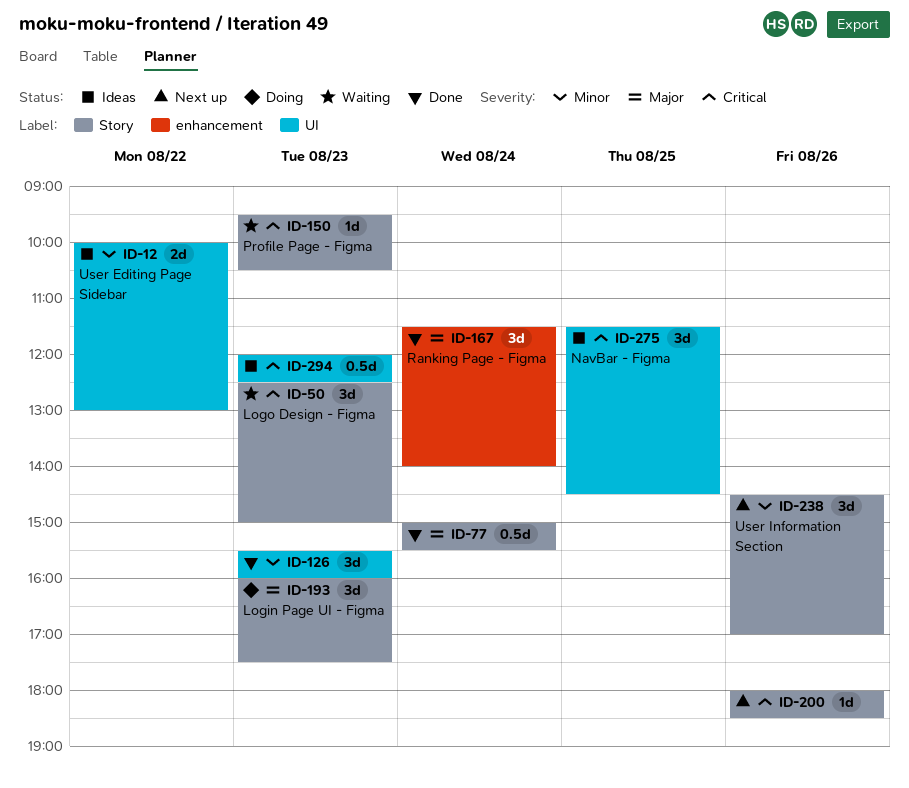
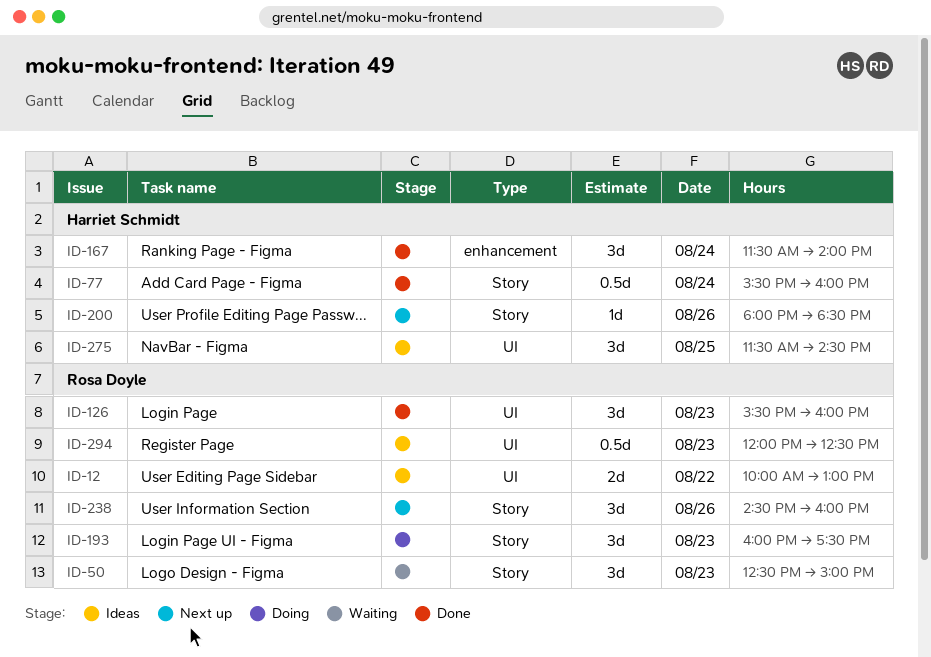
ID-77, begins: 15:00 -> 15:30
ID-77, ends: 15:30 -> 16:00
ID-150: present -> none
ID-238, ends: 17:00 -> 16:00

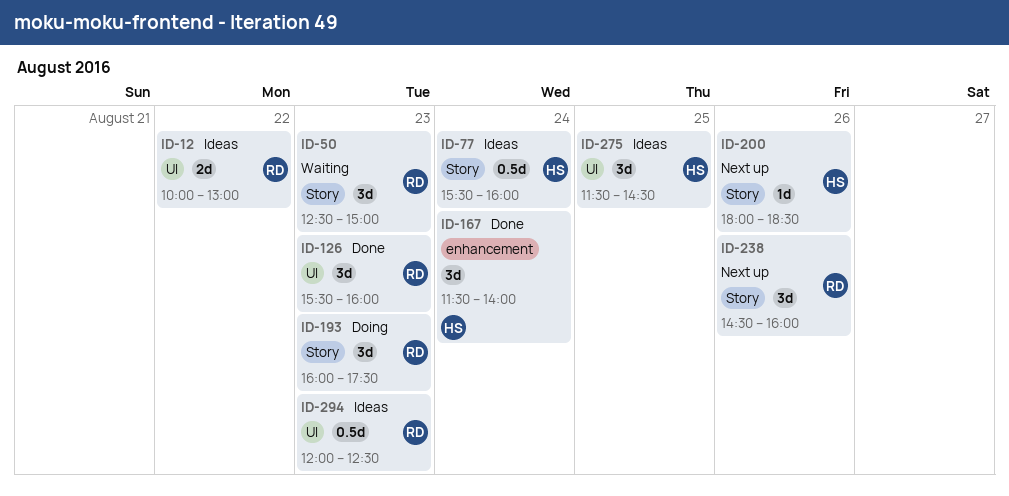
ID-77, status: Done -> Ideas

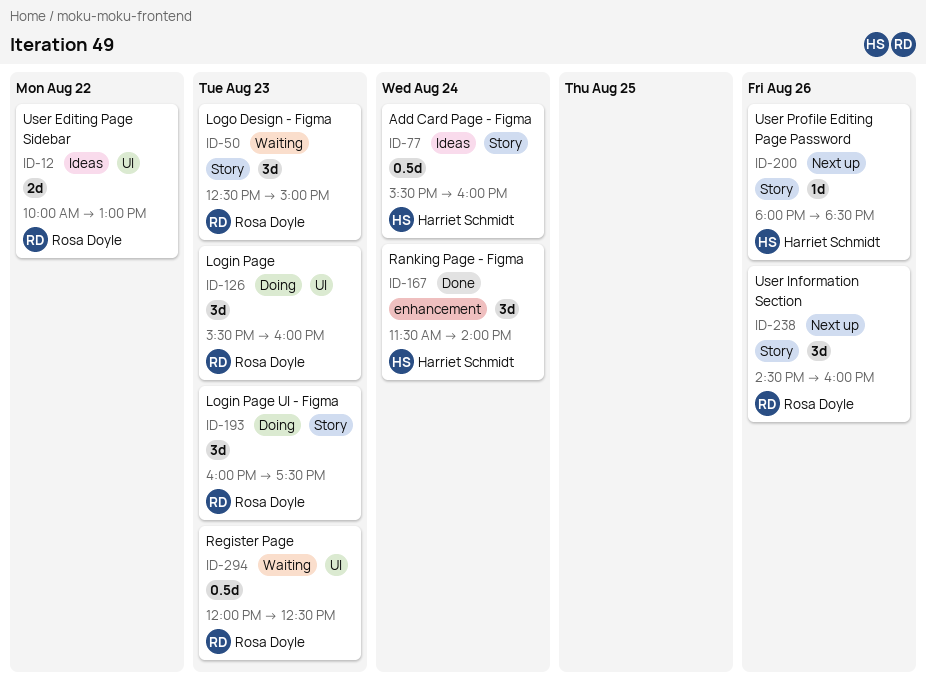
ID-126, status: Done -> Doing
ID-275: present -> none
ID-294, status: Ideas -> Waiting

